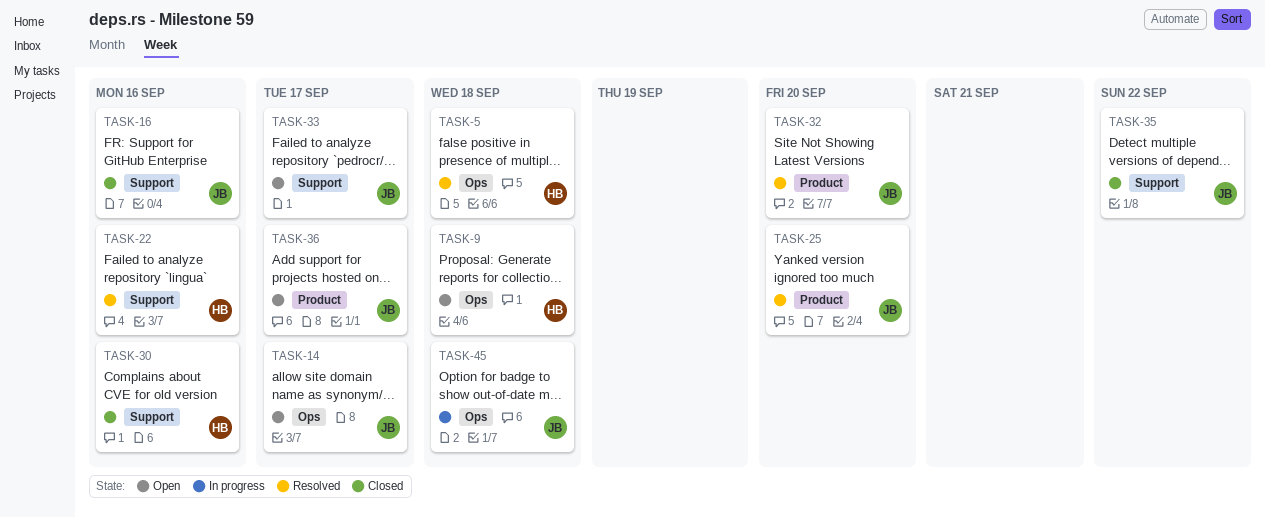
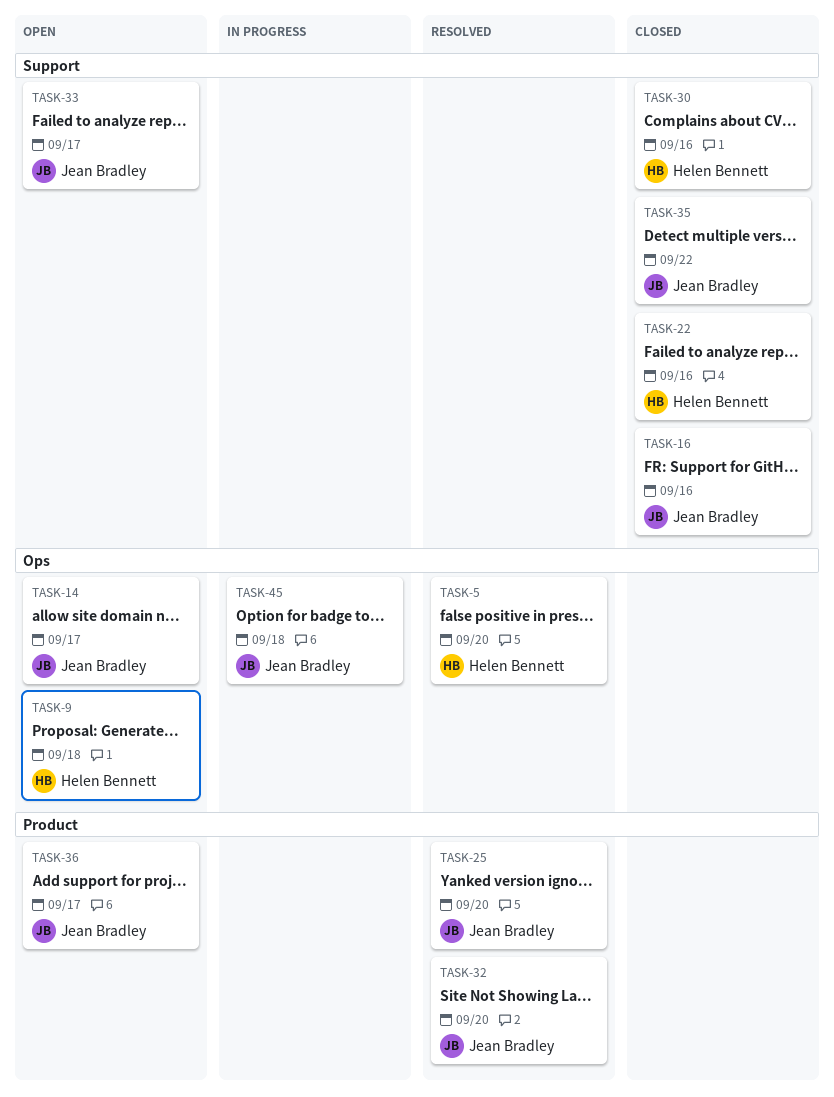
TASK-5, due: Sep 18 -> Sep 20
TASK-22, status: Resolved -> Closed

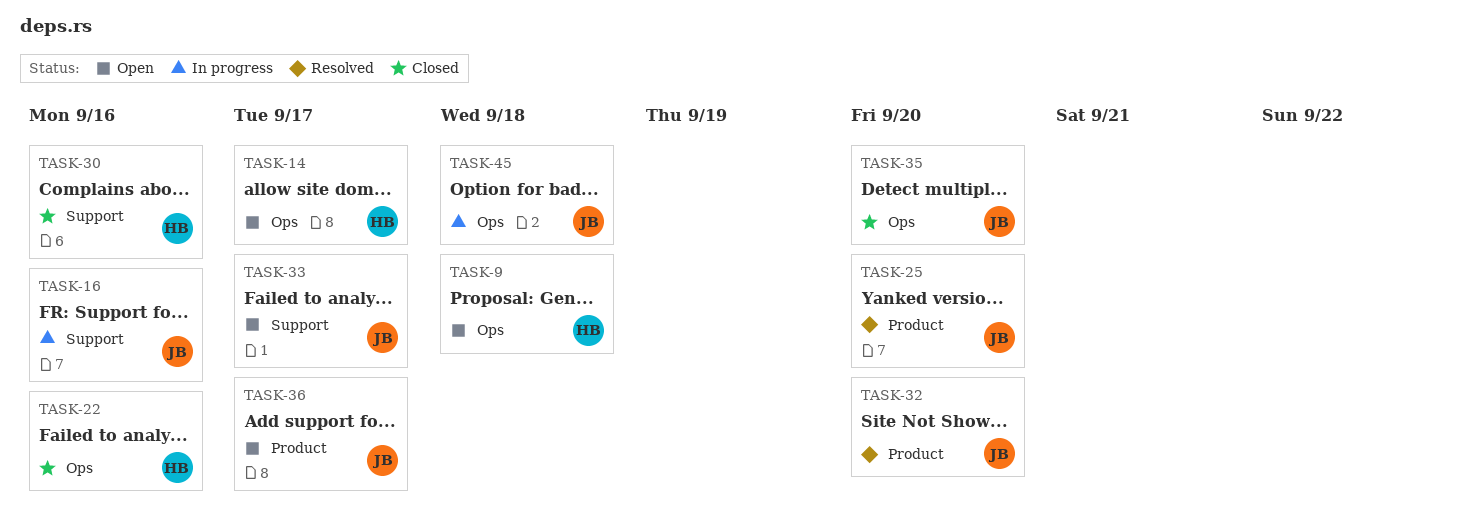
TASK-5: present -> none
TASK-14, owner: Jean Bradley -> Helen Bennett
TASK-16, status: Closed -> In progress
TASK-22, label: Support -> Ops
TASK-35, label: Support -> Ops
TASK-35, due: Sep 22 -> Sep 20

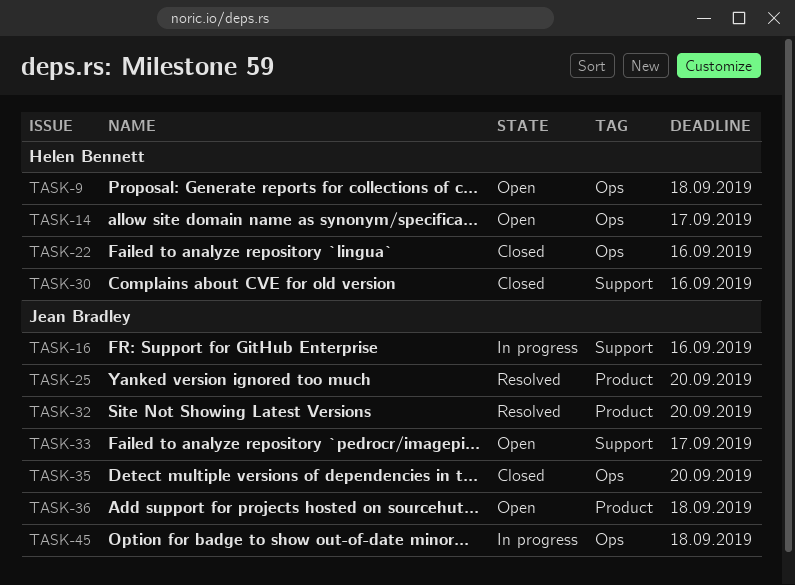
TASK-36, due: Sep 17 -> Sep 18

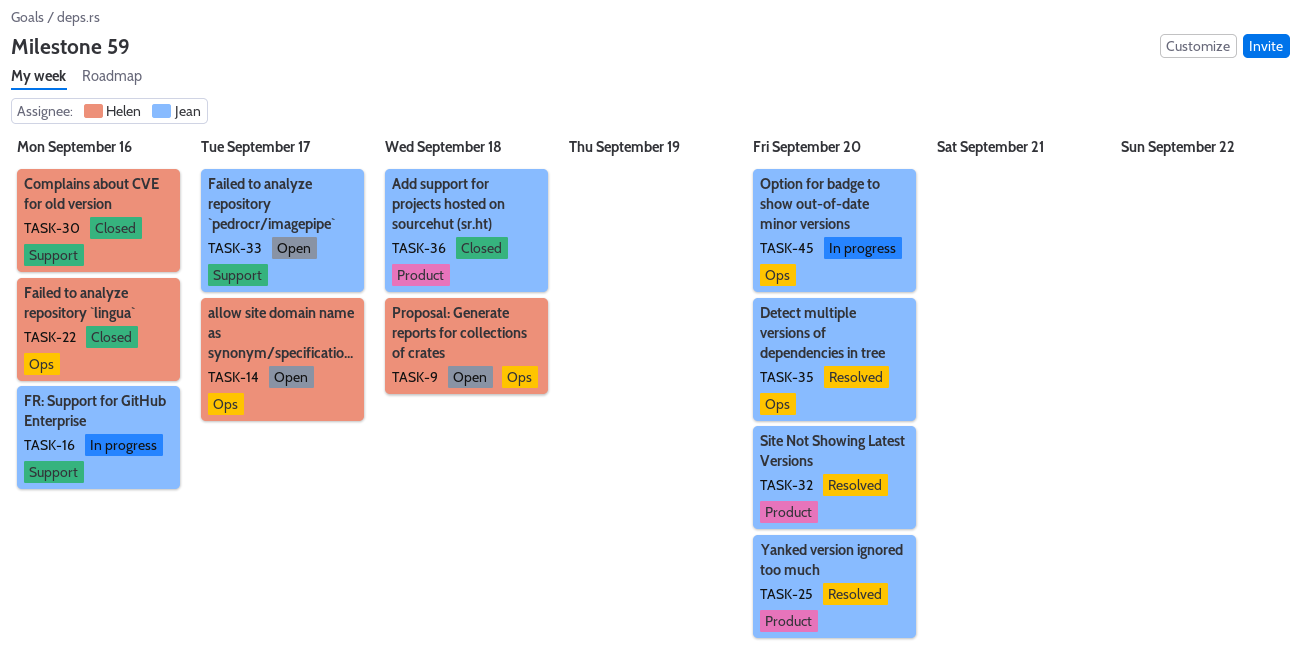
TASK-35, status: Closed -> Resolved
TASK-36, status: Open -> Closed
TASK-45, due: Sep 18 -> Sep 20

